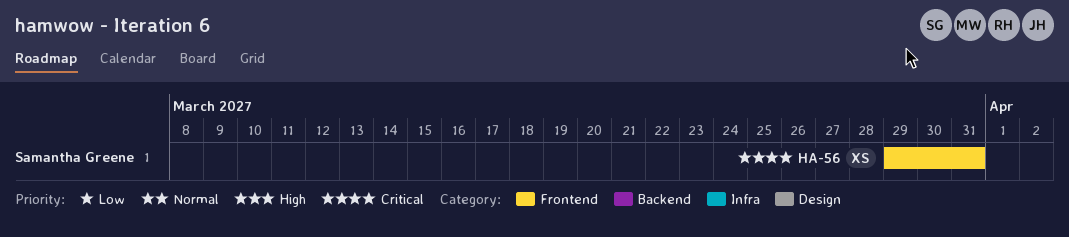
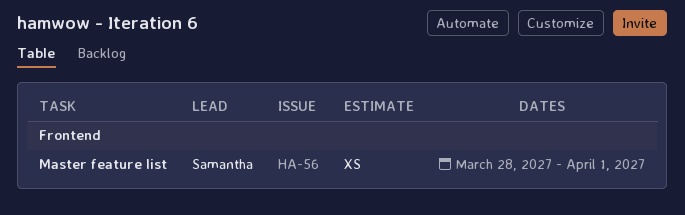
HA-56, start: Mar 29 -> Mar 28
HA-56, due: Mar 31 -> Apr 1

